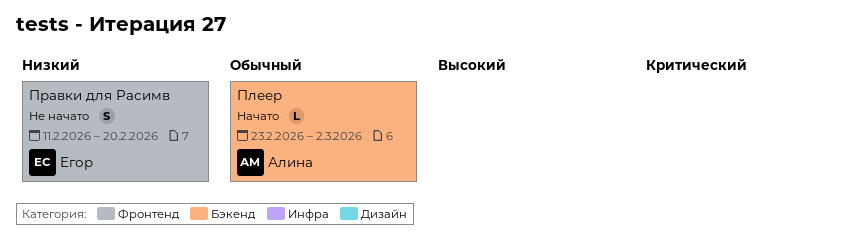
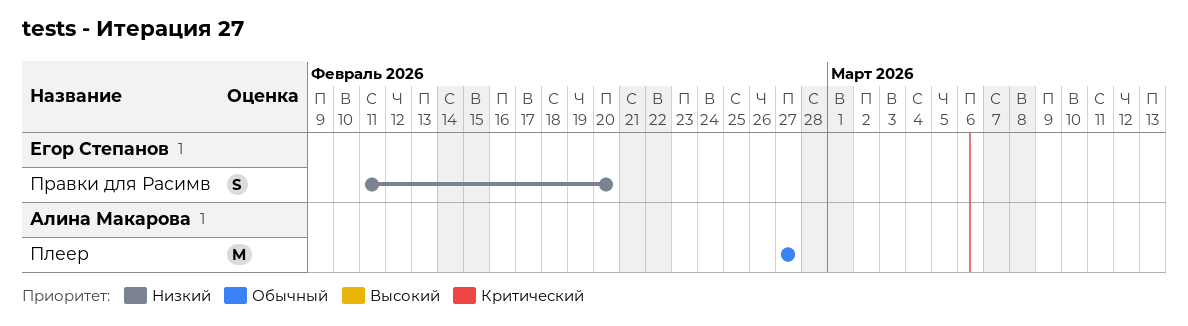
Плеер, estimate: L -> M
Плеер, start: Feb 23 -> Feb 27
Плеер, due: Mar 2 -> Feb 27

